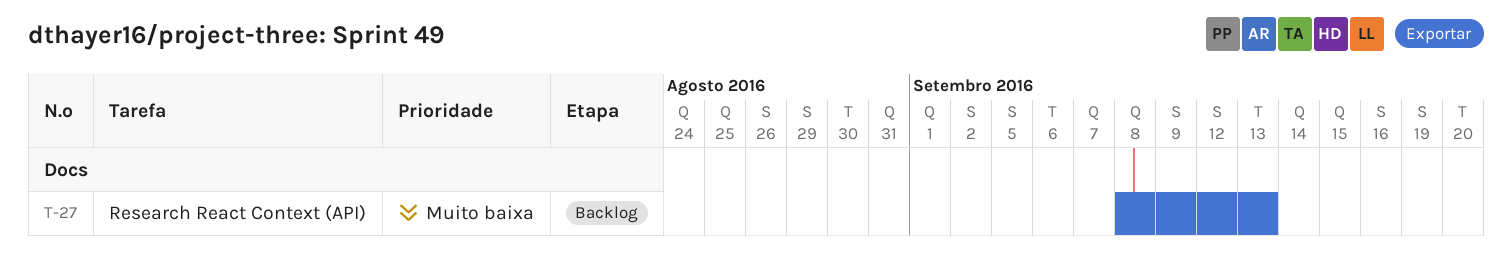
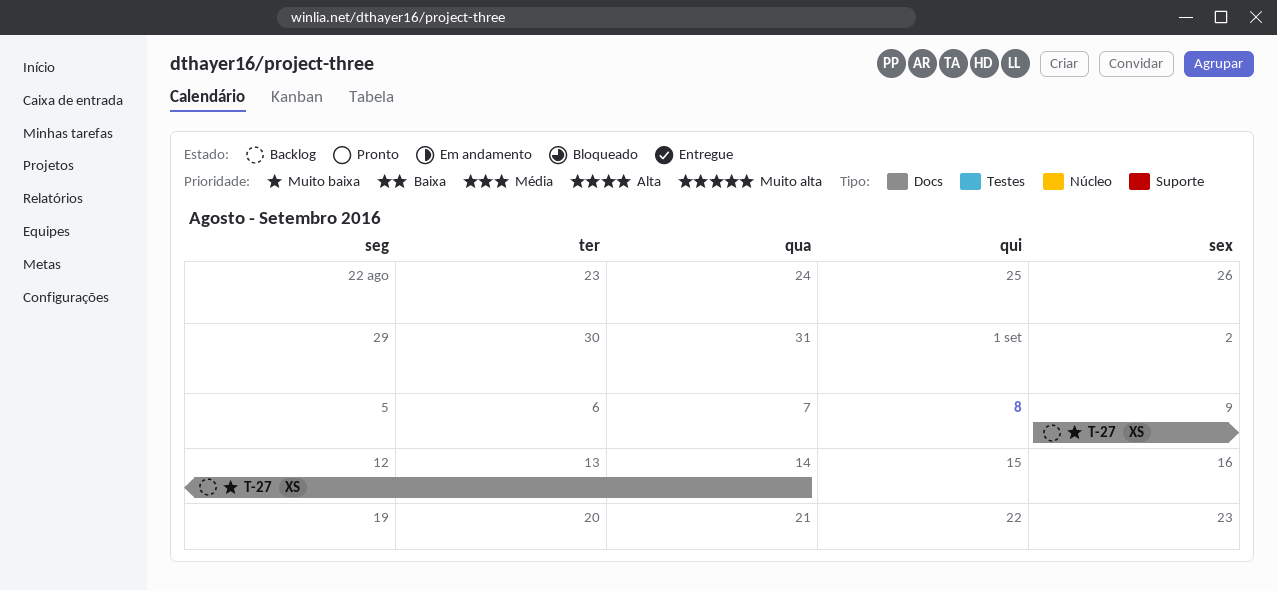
T-27, start: Sep 8 -> Sep 9
T-27, due: Sep 13 -> Sep 14

